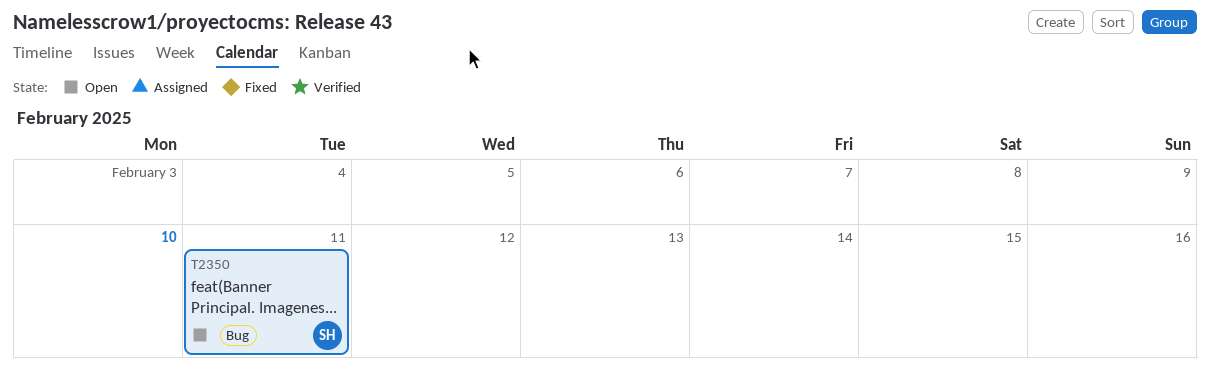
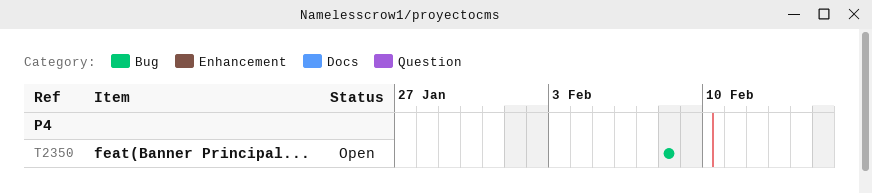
T2350, due: Feb 11 -> Feb 8

